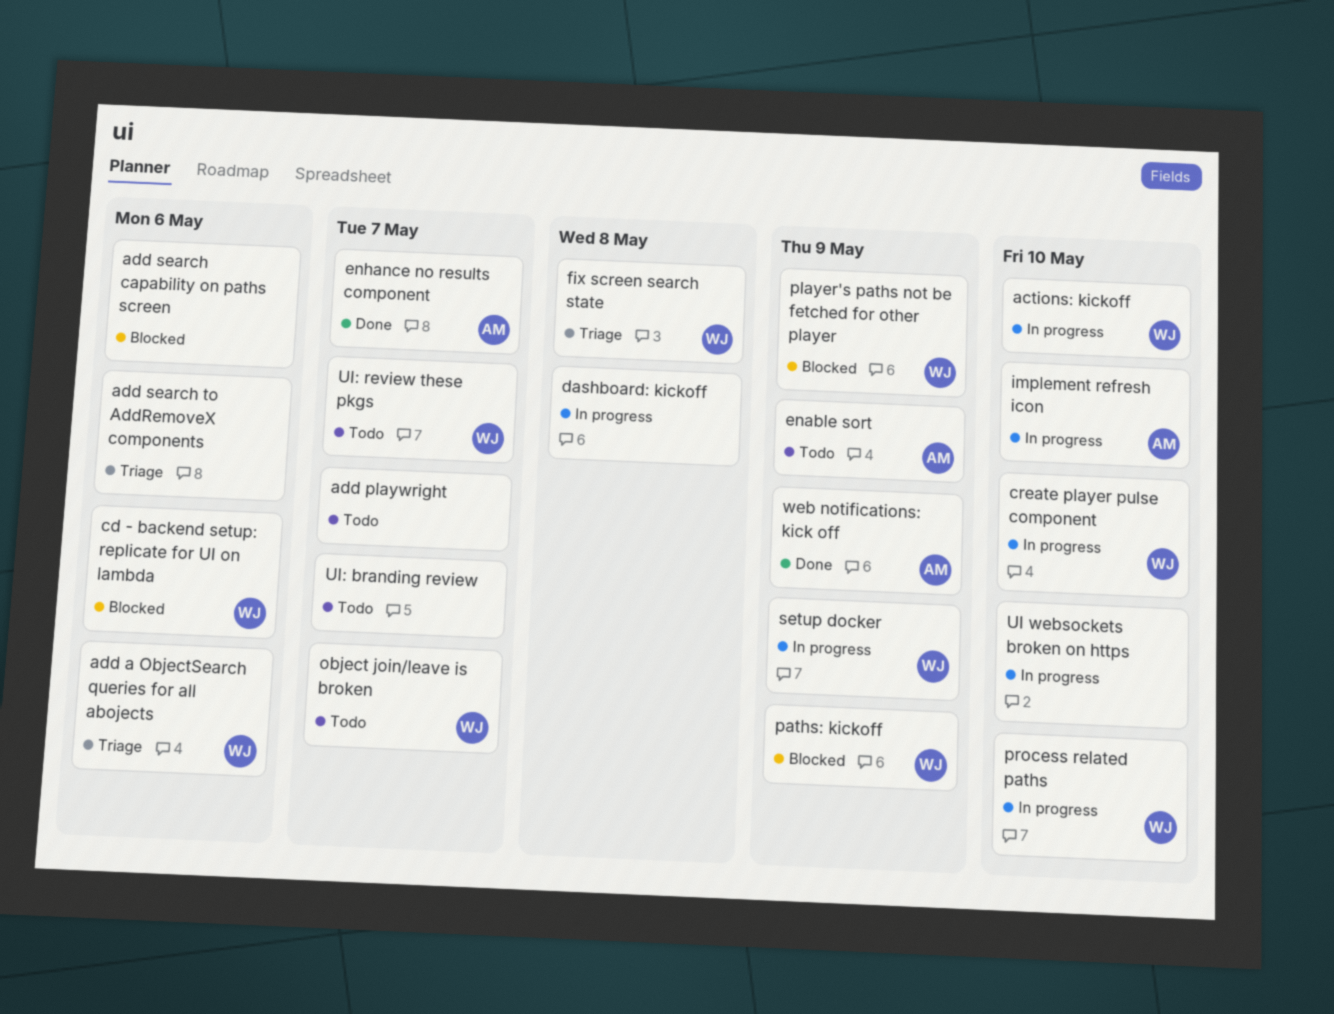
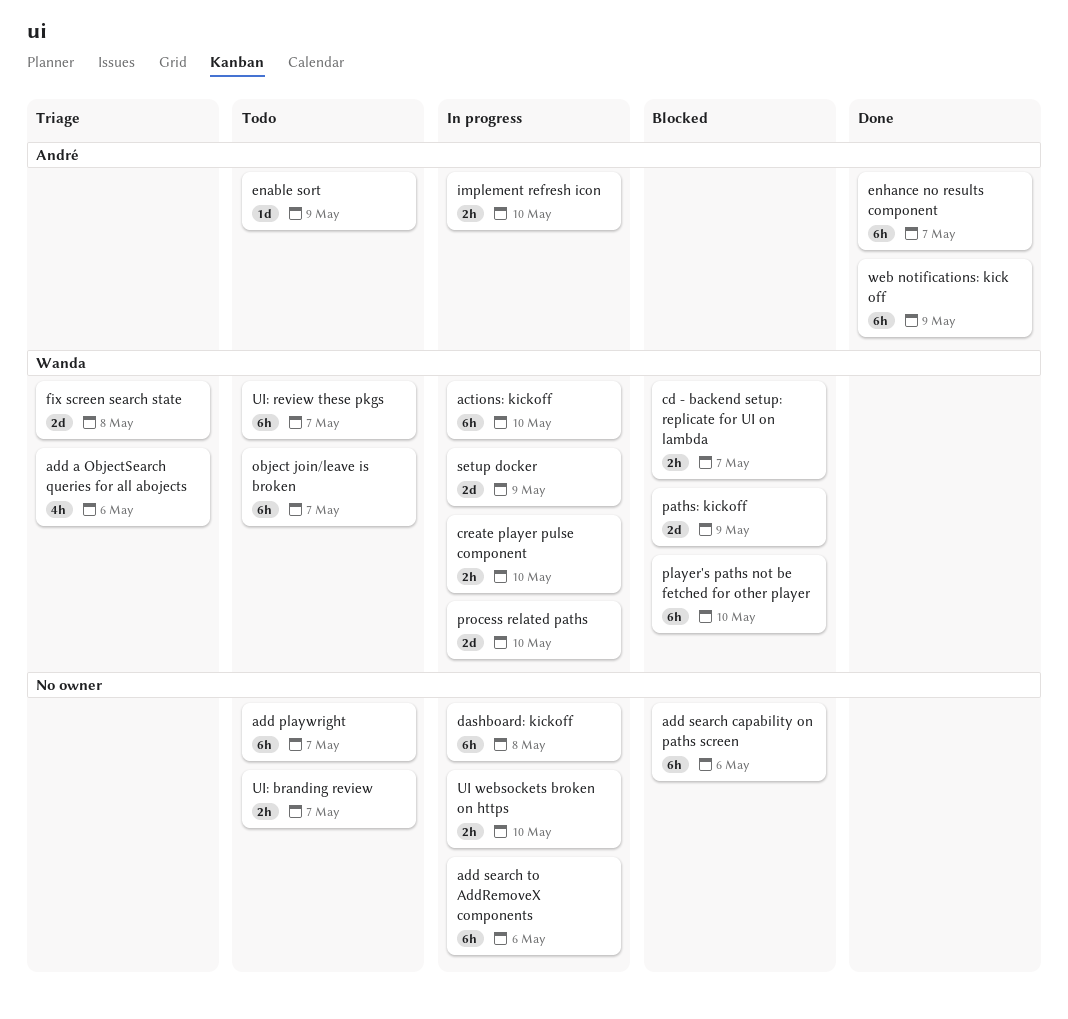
add search to AddRemoveX components, status: Triage -> In progress
cd - backend setup: replicate for UI on lambda, due: May 6 -> May 7
player's paths not be fetched for other player, due: May 9 -> May 10

